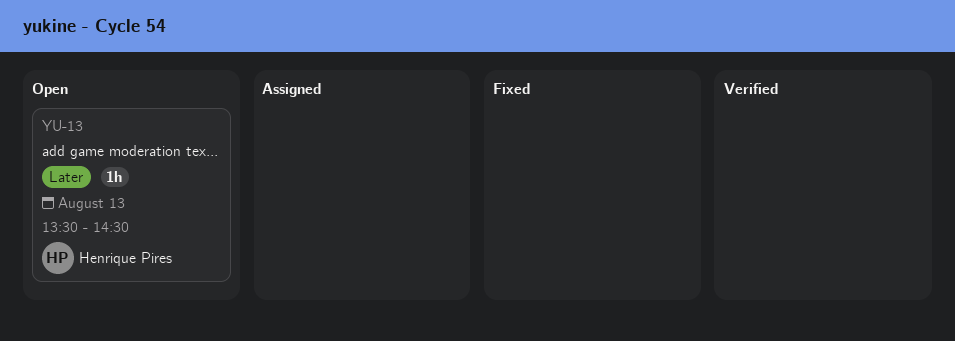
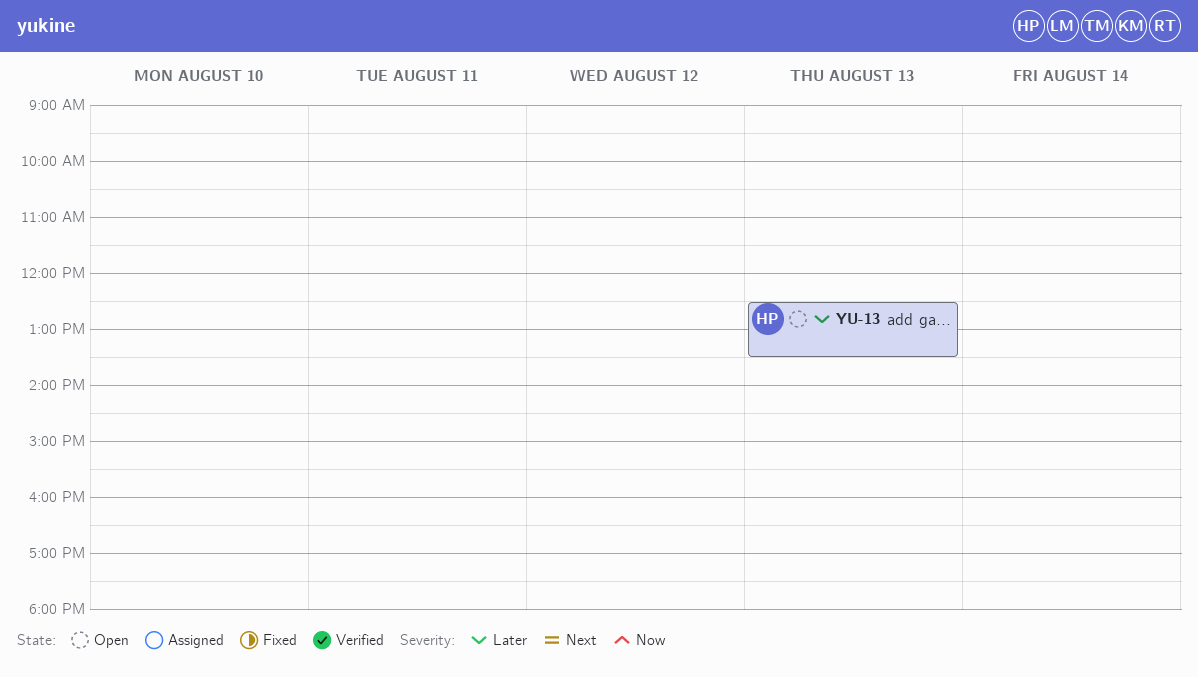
YU-13, begins: 13:30 -> 12:30
YU-13, ends: 14:30 -> 13:30

